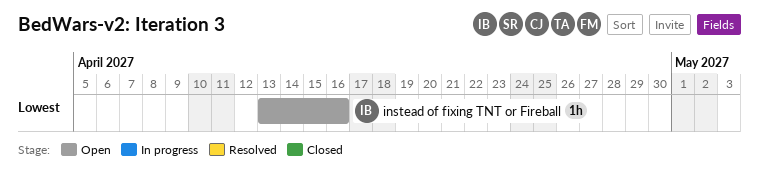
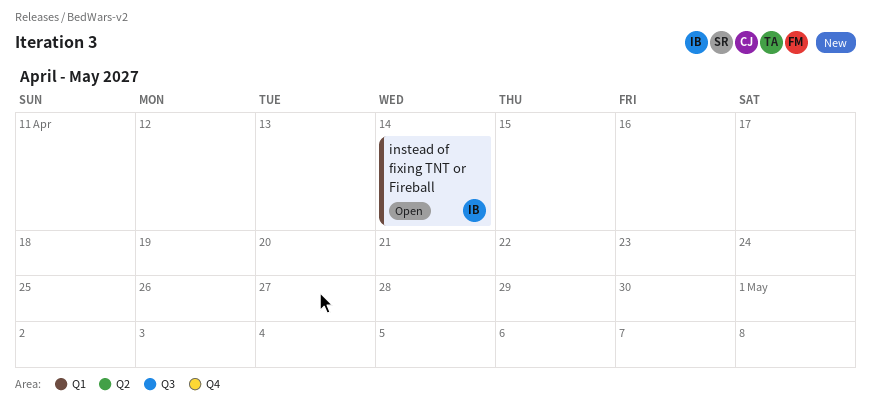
instead of fixing TNT or Fireball, due: Apr 16 -> Apr 14

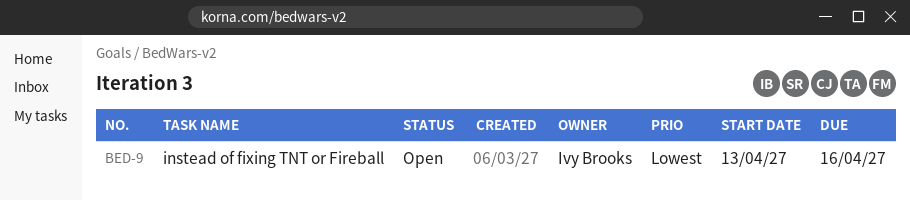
instead of fixing TNT or Fireball, due: Apr 14 -> Apr 16

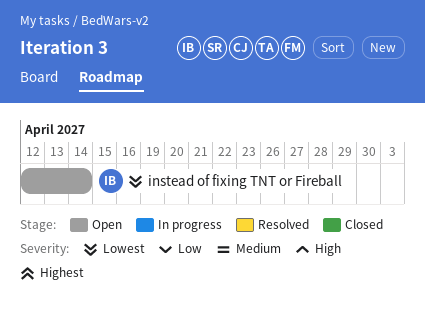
instead of fixing TNT or Fireball, start: Apr 13 -> Apr 12
instead of fixing TNT or Fireball, due: Apr 16 -> Apr 14

